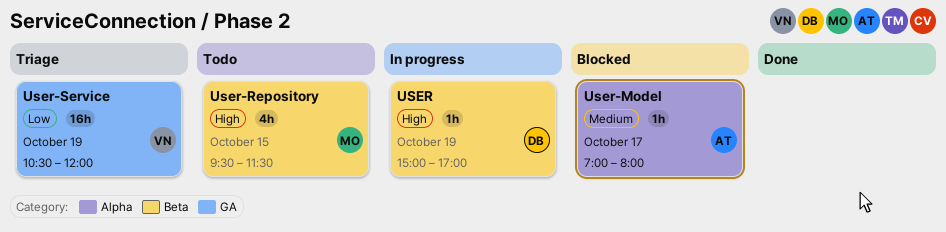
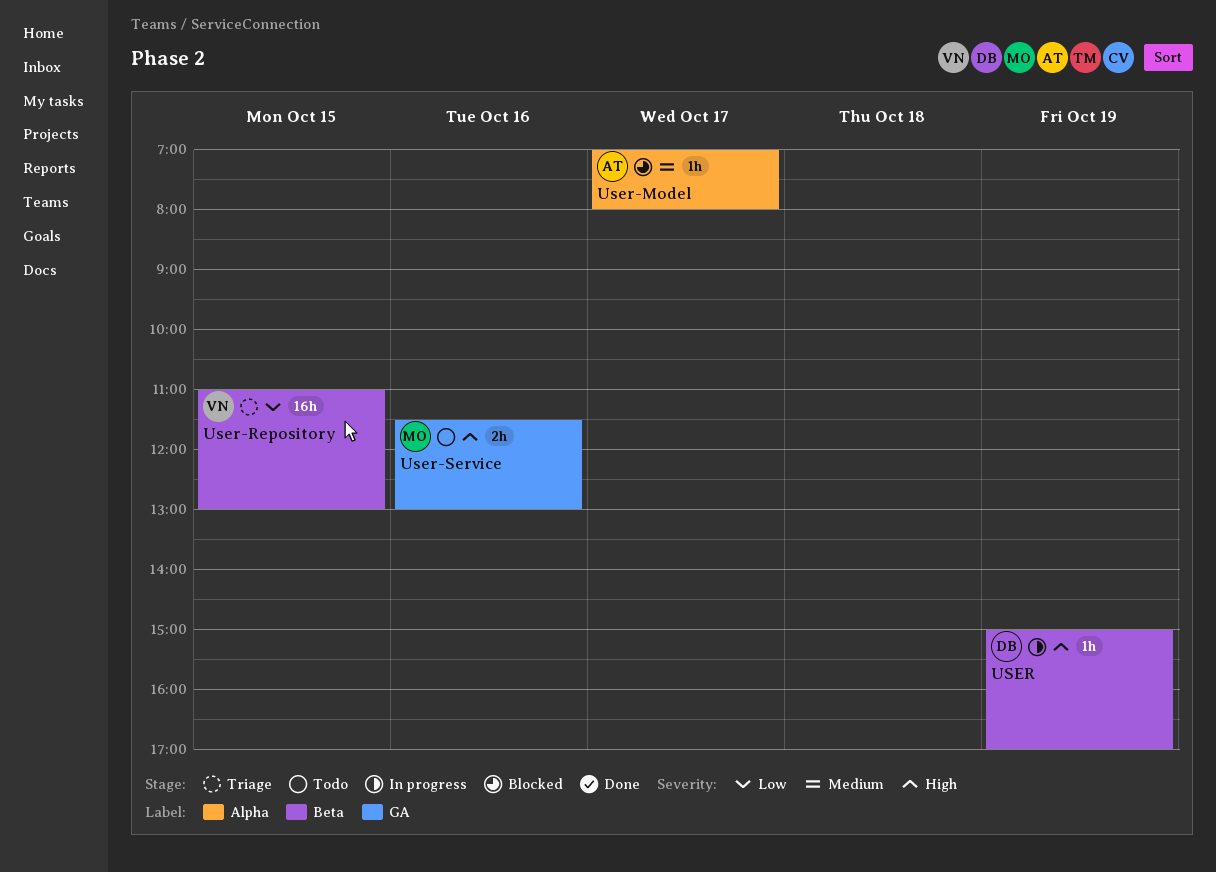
User-Repository, status: Todo -> Triage
User-Repository, owner: MO -> VN
User-Repository, priority: High -> Low
User-Repository, estimate: 4h -> 16h
User-Repository, begins: 09:30 -> 11:00
User-Repository, ends: 11:30 -> 13:00
User-Service, status: Triage -> Todo
User-Service, owner: VN -> MO
User-Service, priority: Low -> High
User-Service, estimate: 16h -> 2h
User-Service, day: Oct 19 -> Oct 16
User-Service, begins: 10:30 -> 11:30
User-Service, ends: 12:00 -> 13:00

